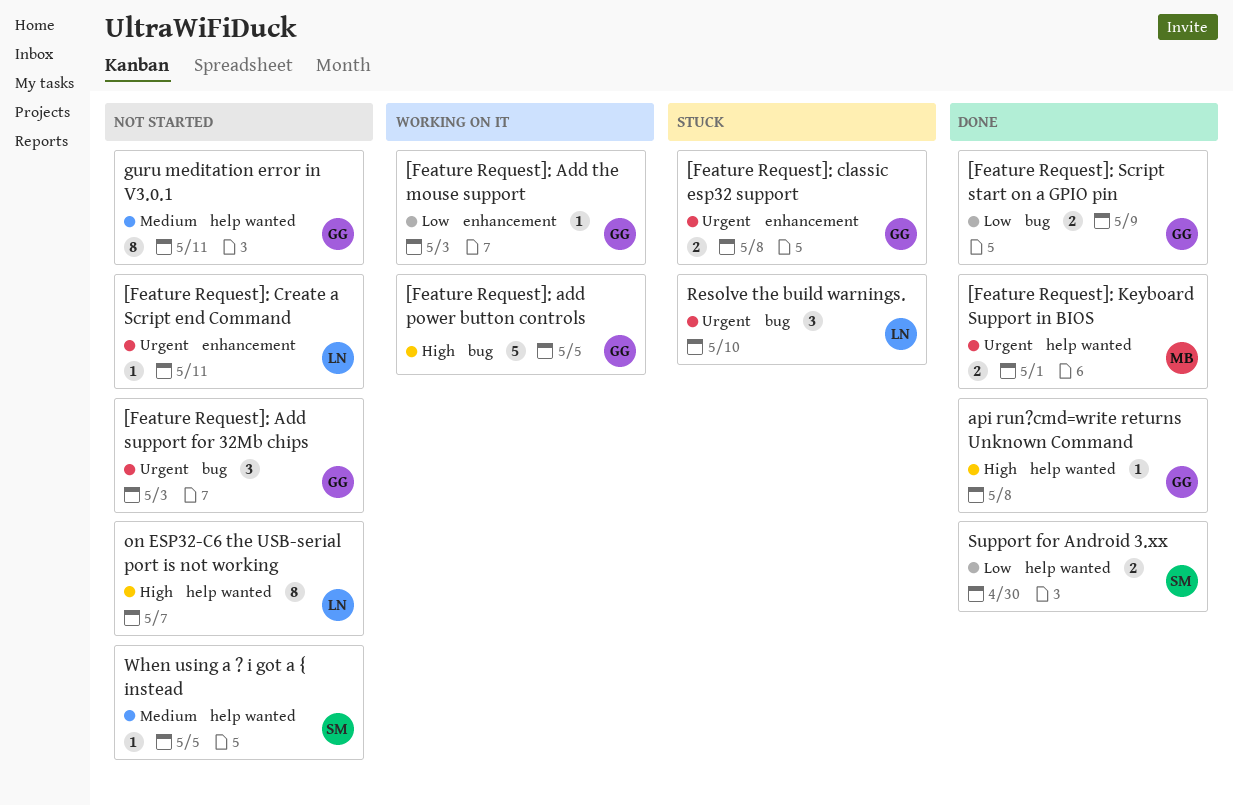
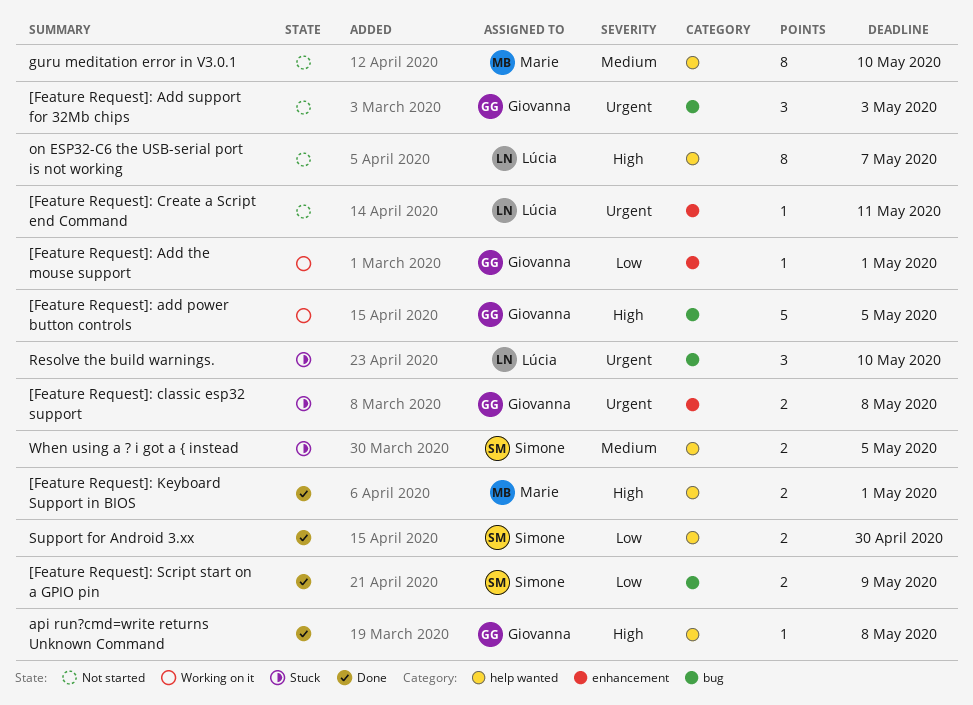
[Feature Request]: Add the mouse support, due: May 3 -> May 1
[Feature Request]: Keyboard Support in BIOS, priority: Urgent -> High
[Feature Request]: Script start on a GPIO pin, owner: Giovanna -> Simone
guru meditation error in V3.0.1, owner: Giovanna -> Marie
guru meditation error in V3.0.1, due: May 11 -> May 10
When using a ? i got a { instead, status: Not started -> Stuck
When using a ? i got a { instead, estimate: 1 -> 2

